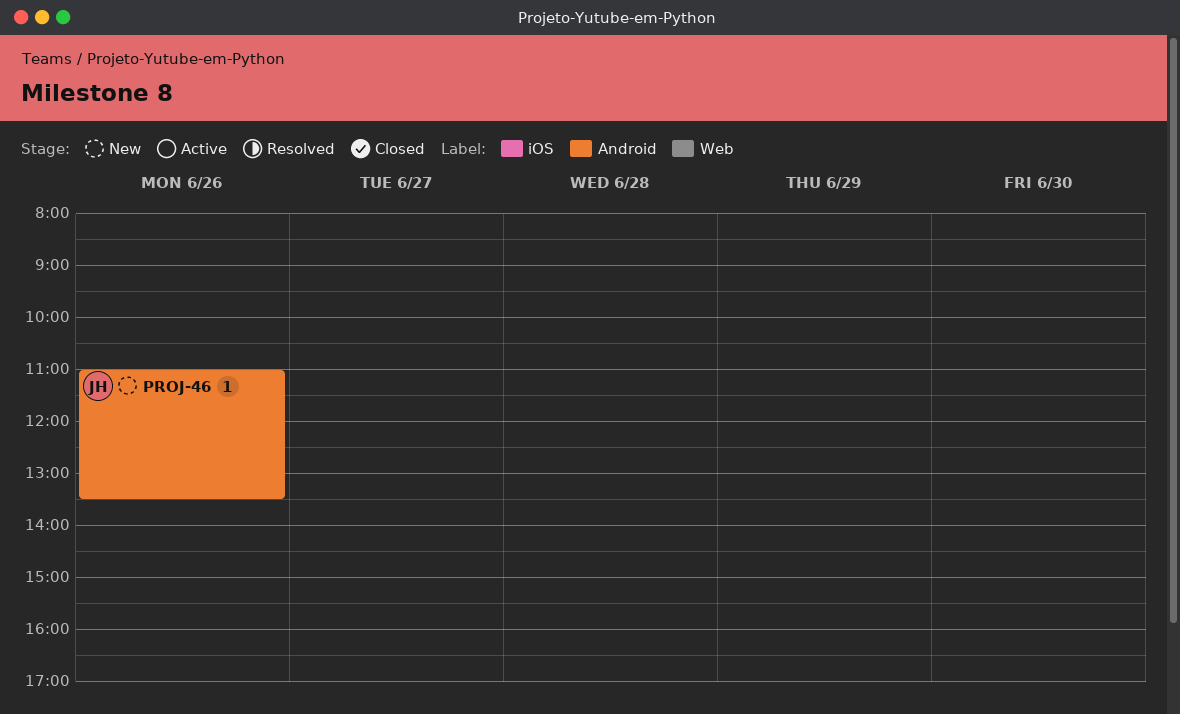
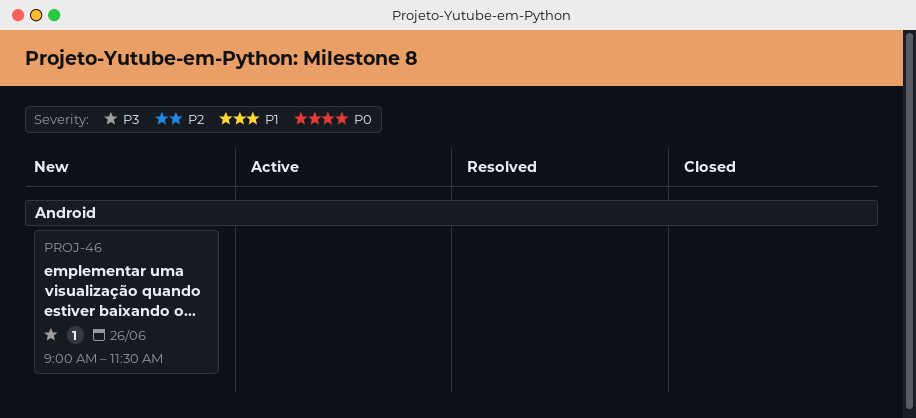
PROJ-46, begins: 11:00 -> 09:00
PROJ-46, ends: 13:30 -> 11:30

